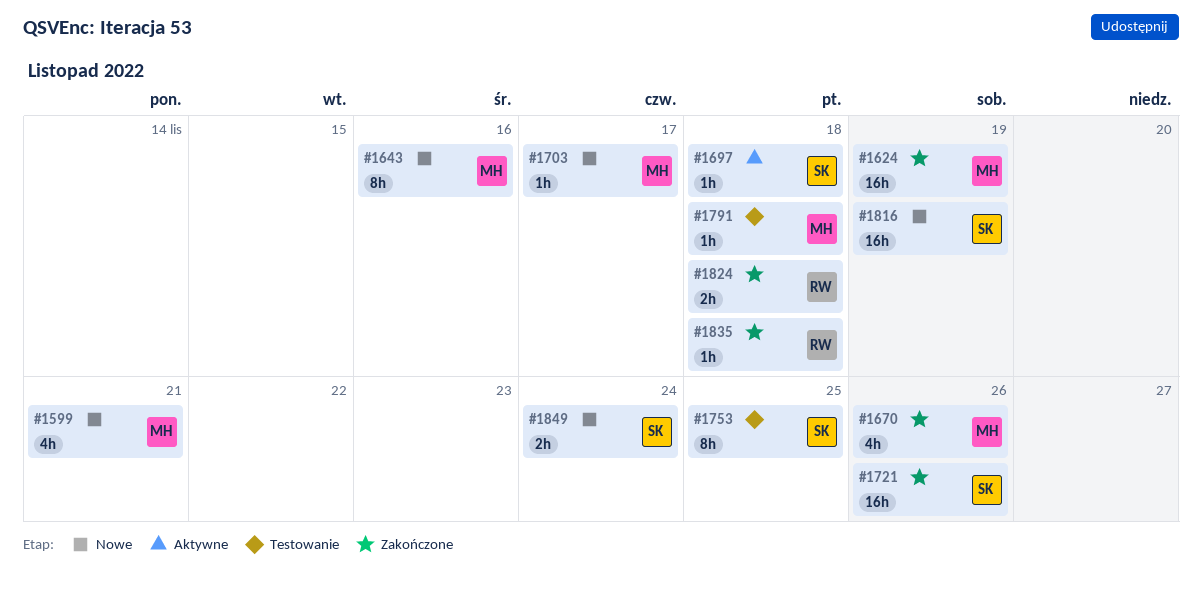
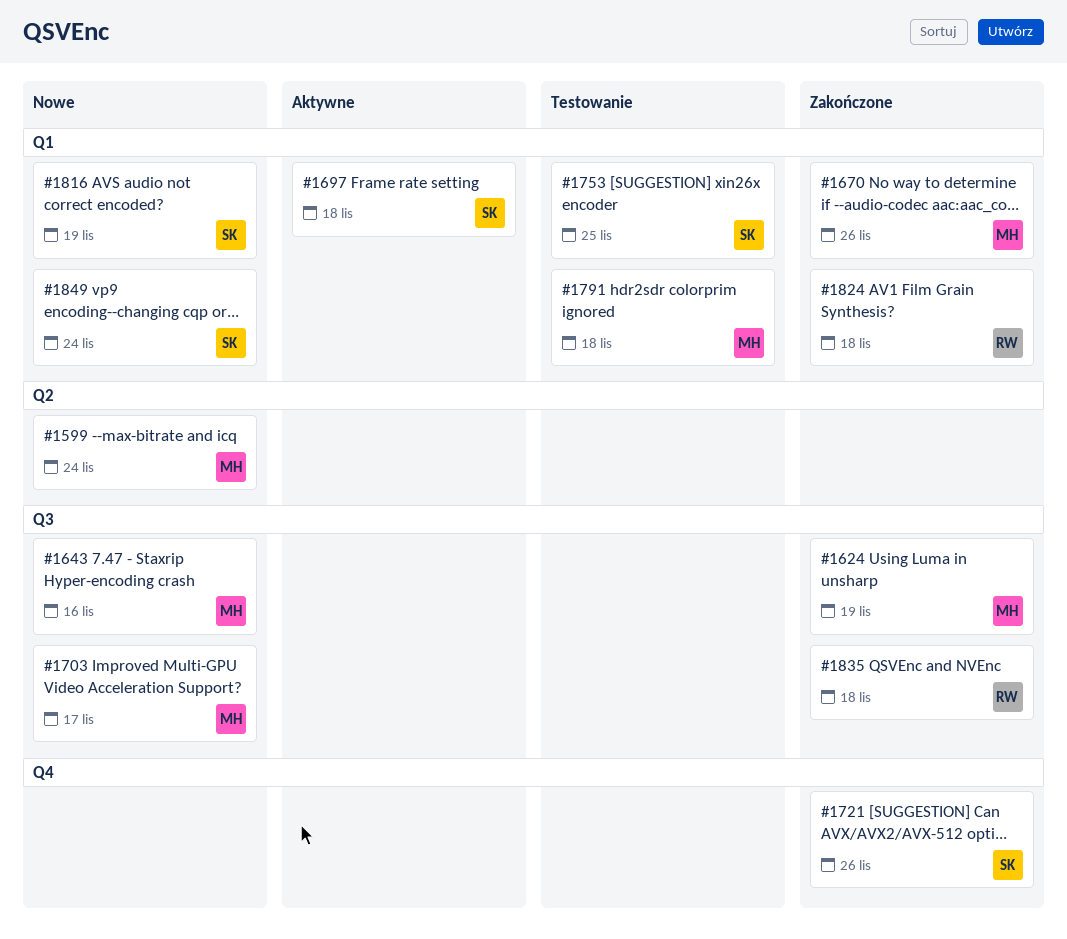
#1599, due: Nov 21 -> Nov 24

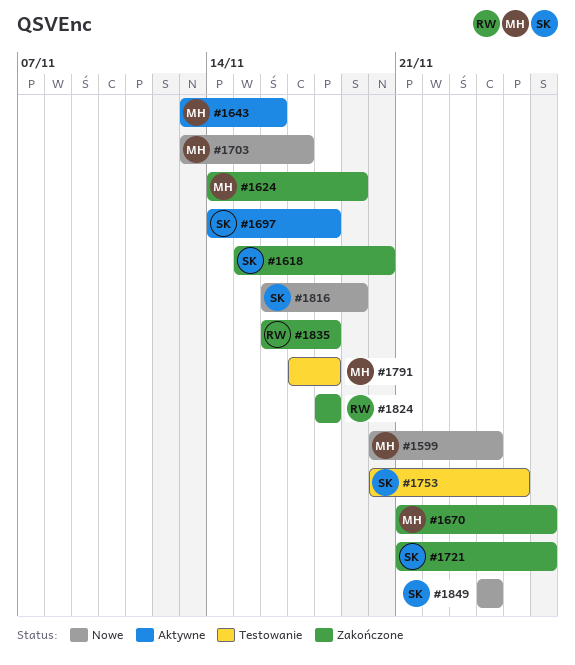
#1618: none -> present
#1643, status: Nowe -> Aktywne

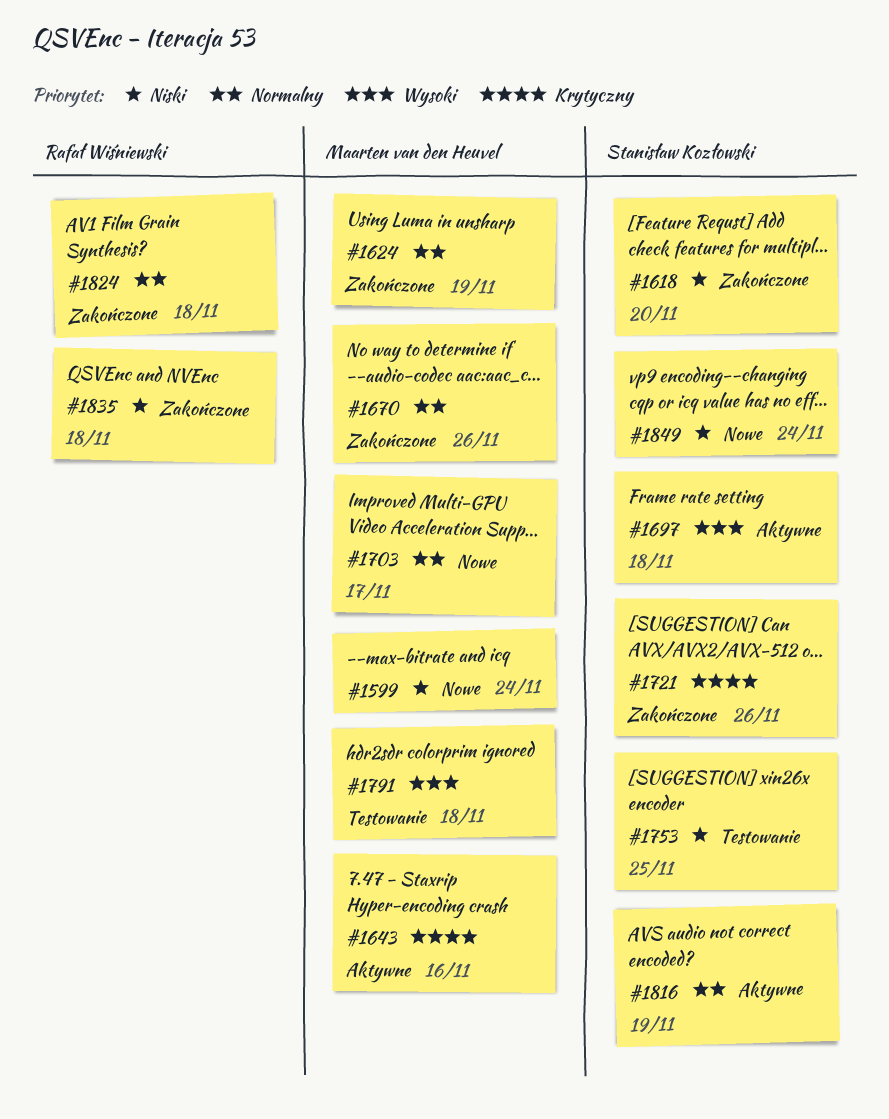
#1816, status: Nowe -> Aktywne

